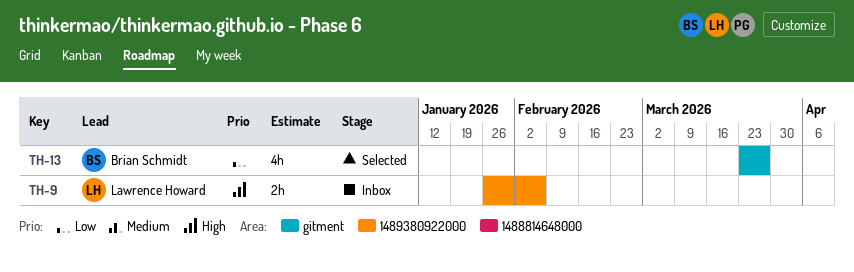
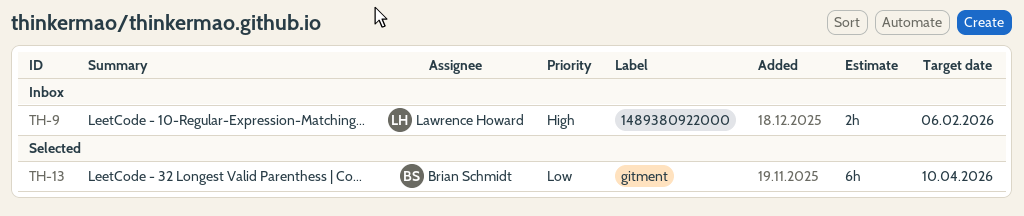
TH-13, estimate: 4h -> 6h
TH-13, due: Mar 27 -> Apr 10

